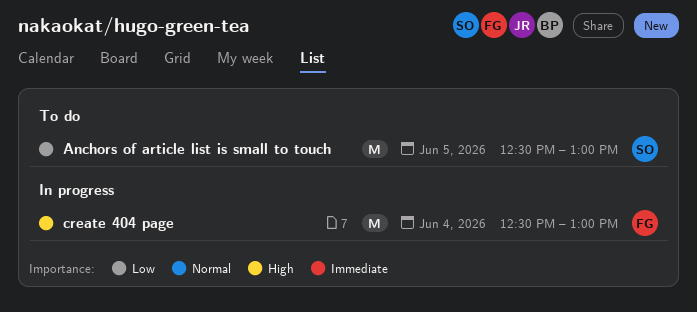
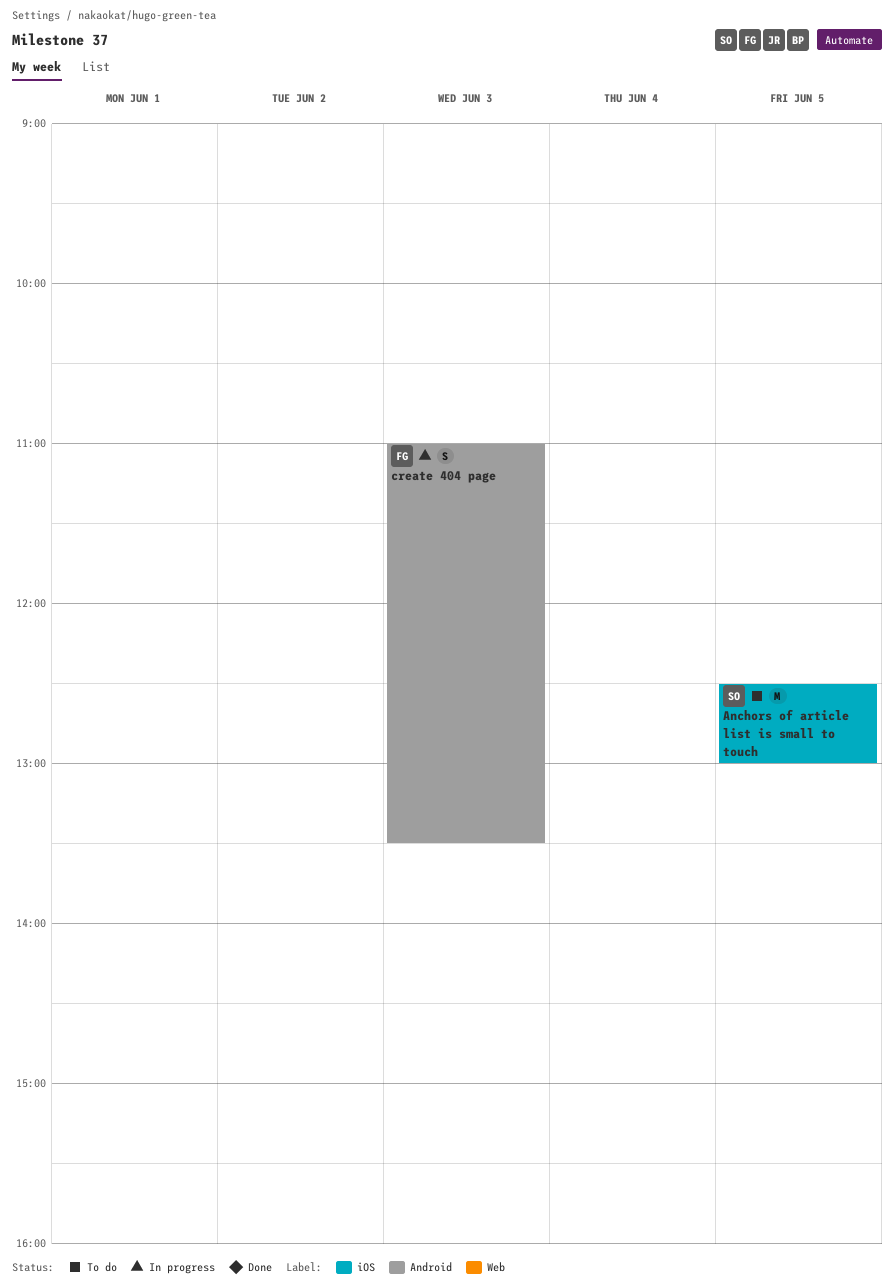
create 404 page, estimate: M -> S
create 404 page, day: Jun 4 -> Jun 3
create 404 page, begins: 12:30 -> 11:00
create 404 page, ends: 13:00 -> 13:30

